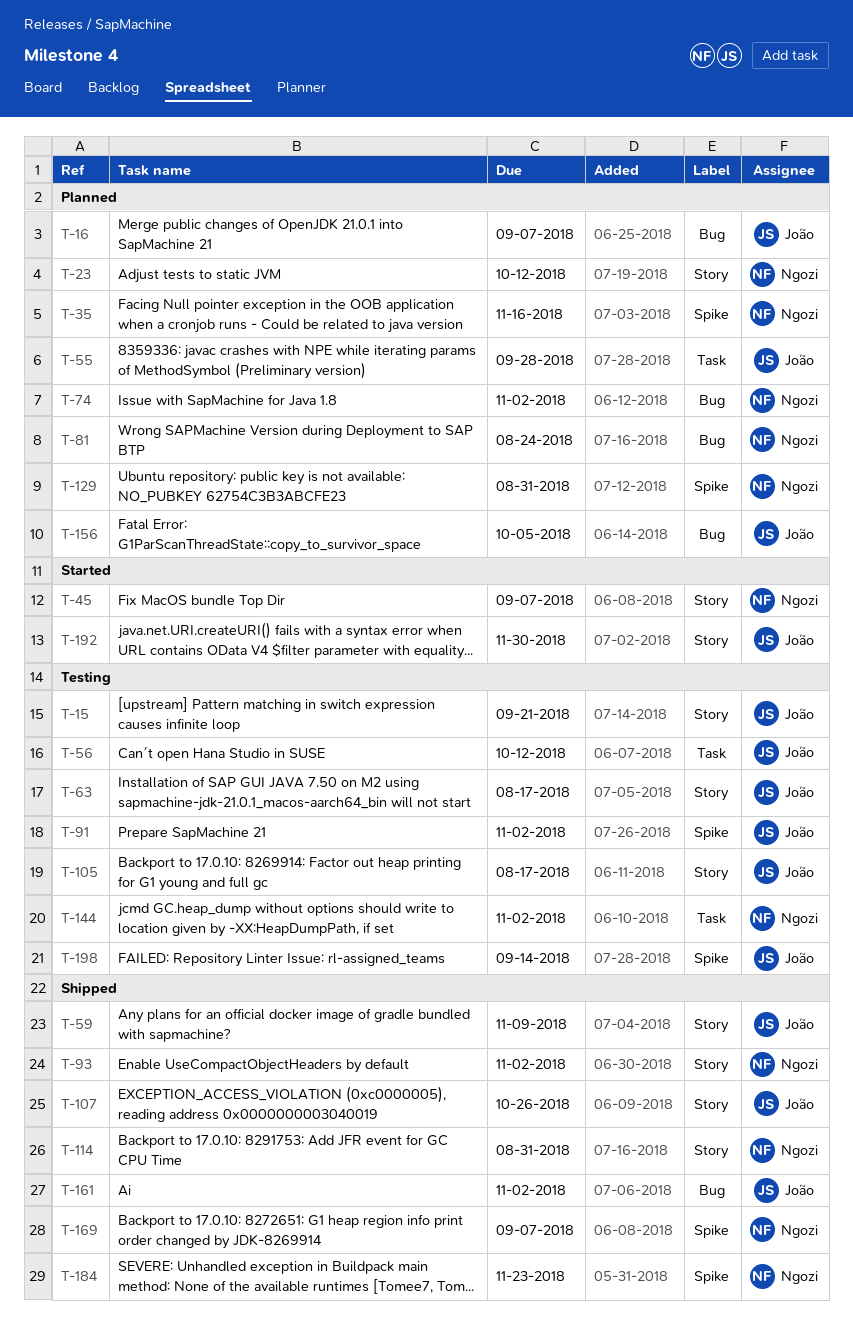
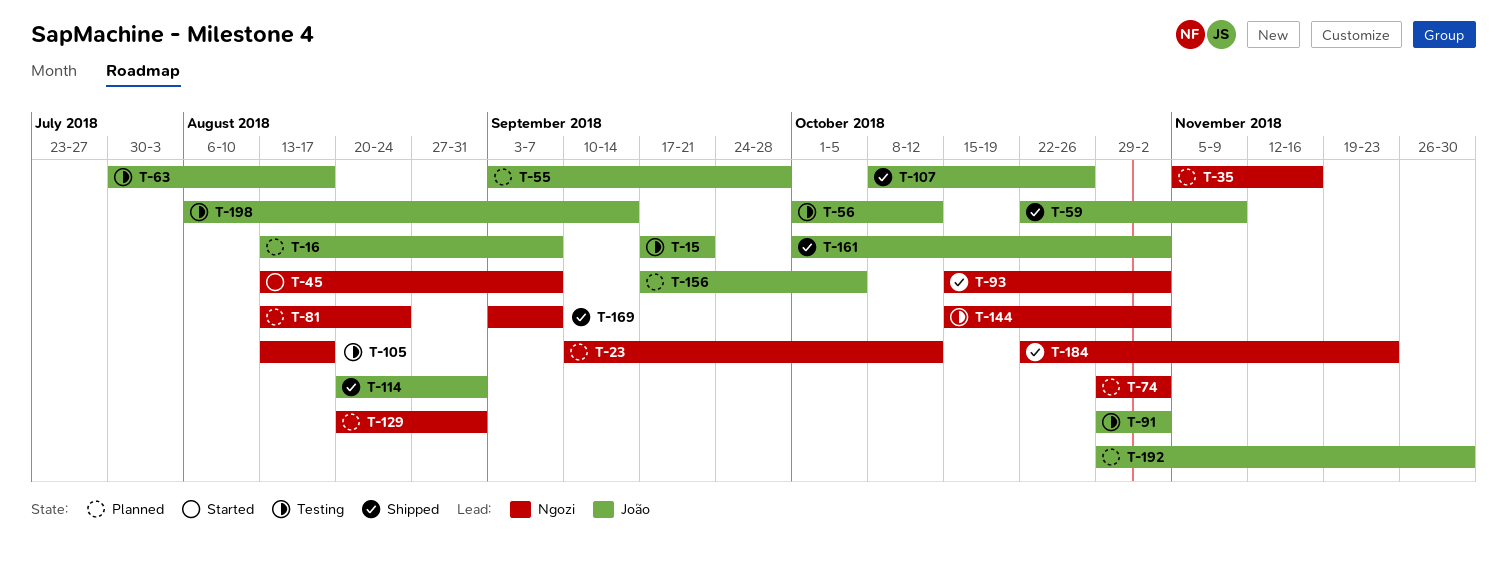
T-105, owner: João -> Ngozi
T-114, owner: Ngozi -> João
T-192, status: Started -> Planned

